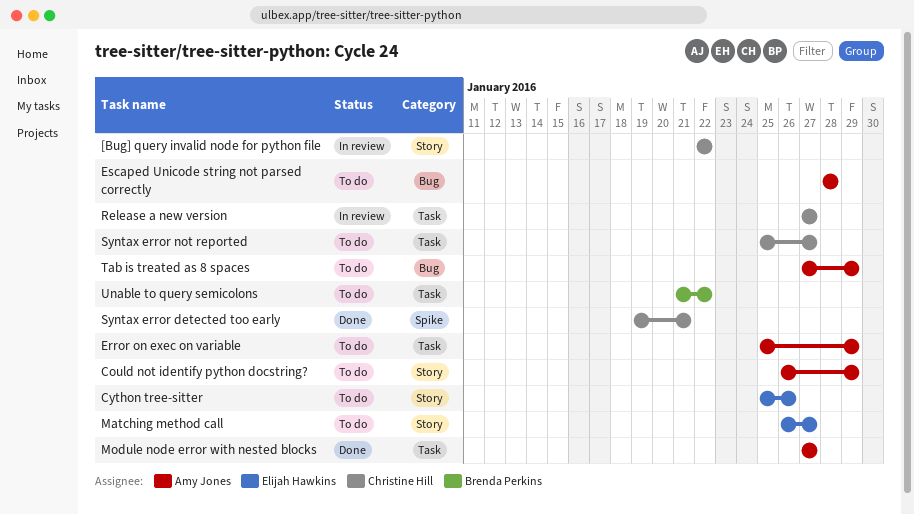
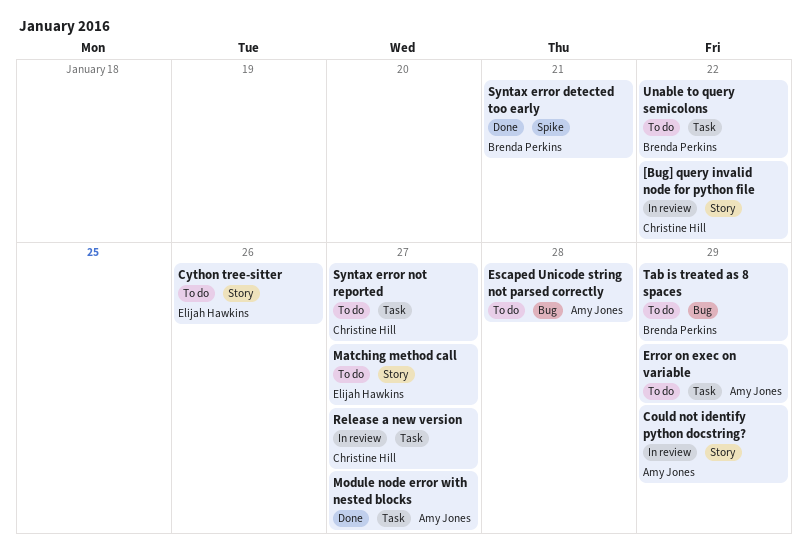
Could not identify python docstring?, status: To do -> In review
Syntax error detected too early, owner: Christine Hill -> Brenda Perkins
Tab is treated as 8 spaces, owner: Amy Jones -> Brenda Perkins

